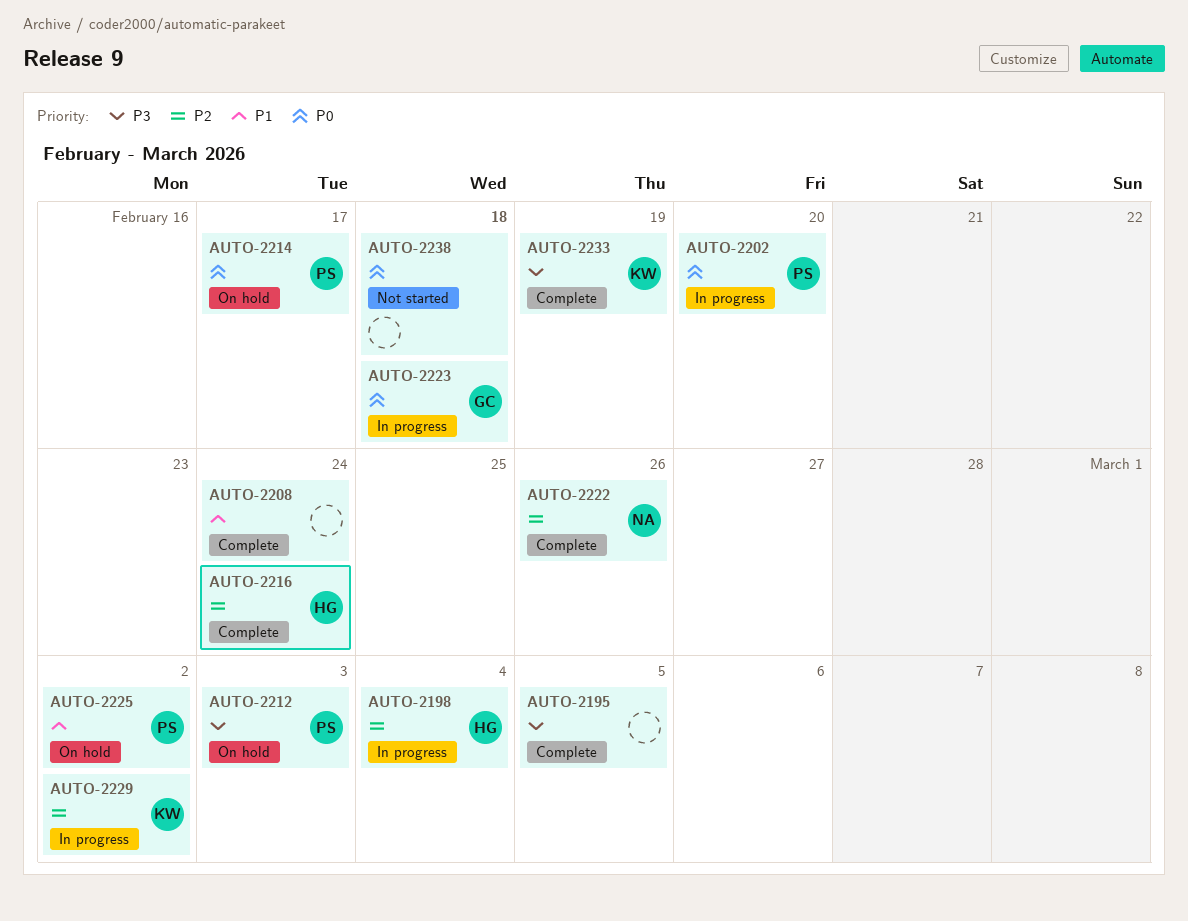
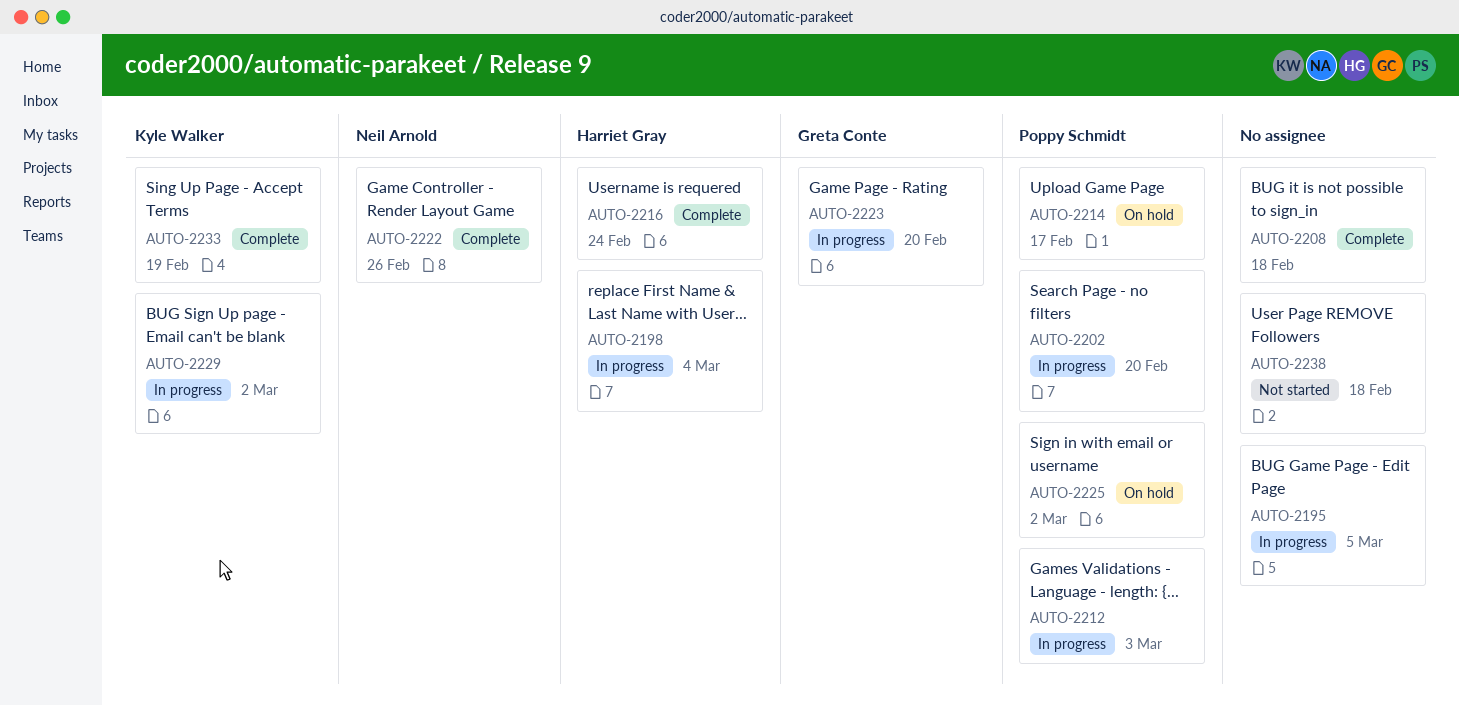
AUTO-2195, status: Complete -> In progress
AUTO-2208, due: Feb 24 -> Feb 18
AUTO-2212, status: On hold -> In progress
AUTO-2223, due: Feb 18 -> Feb 20

